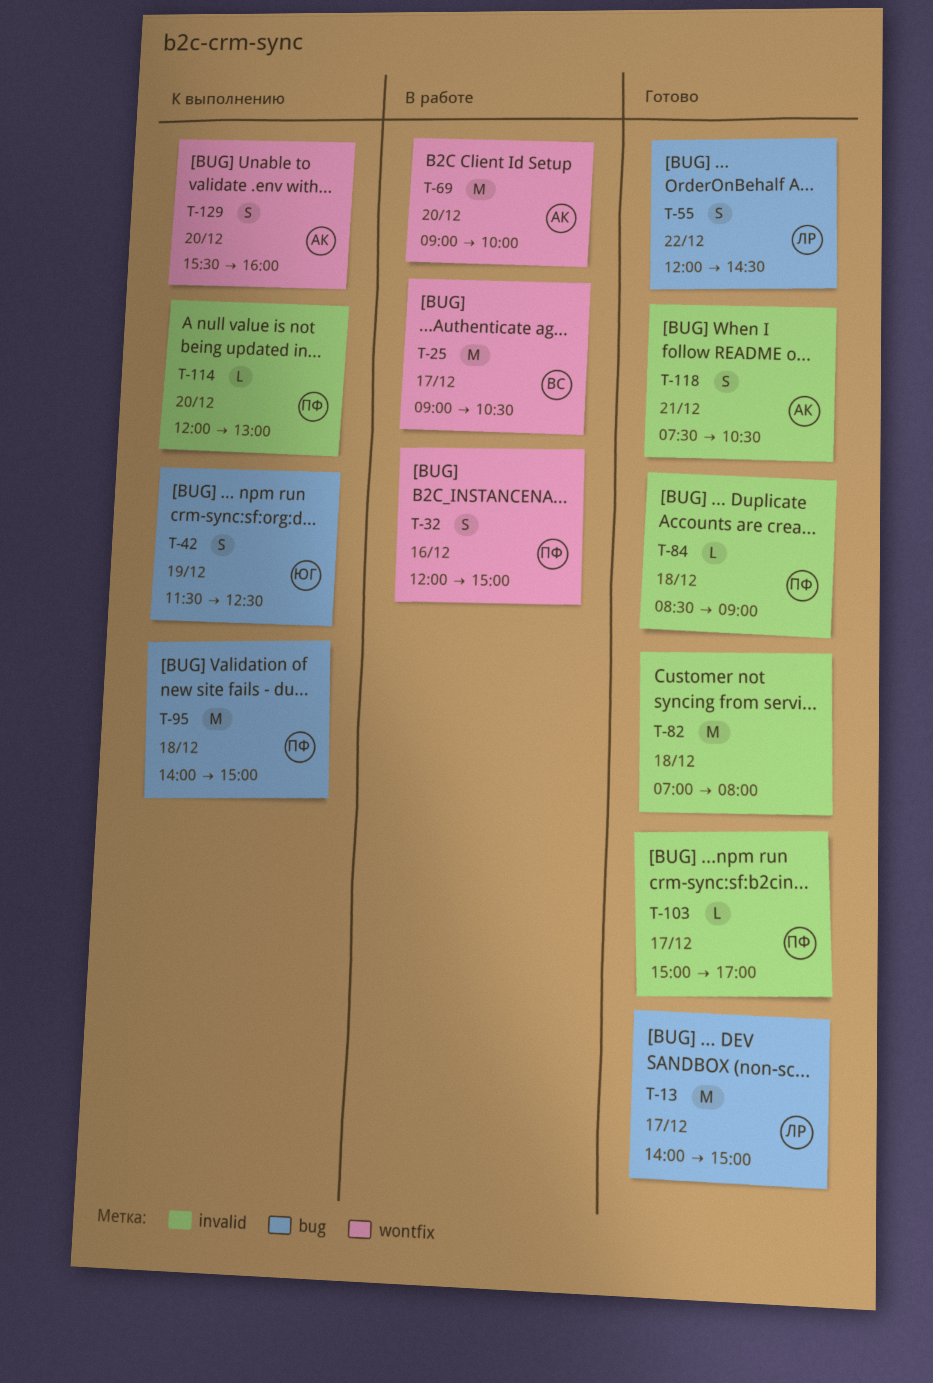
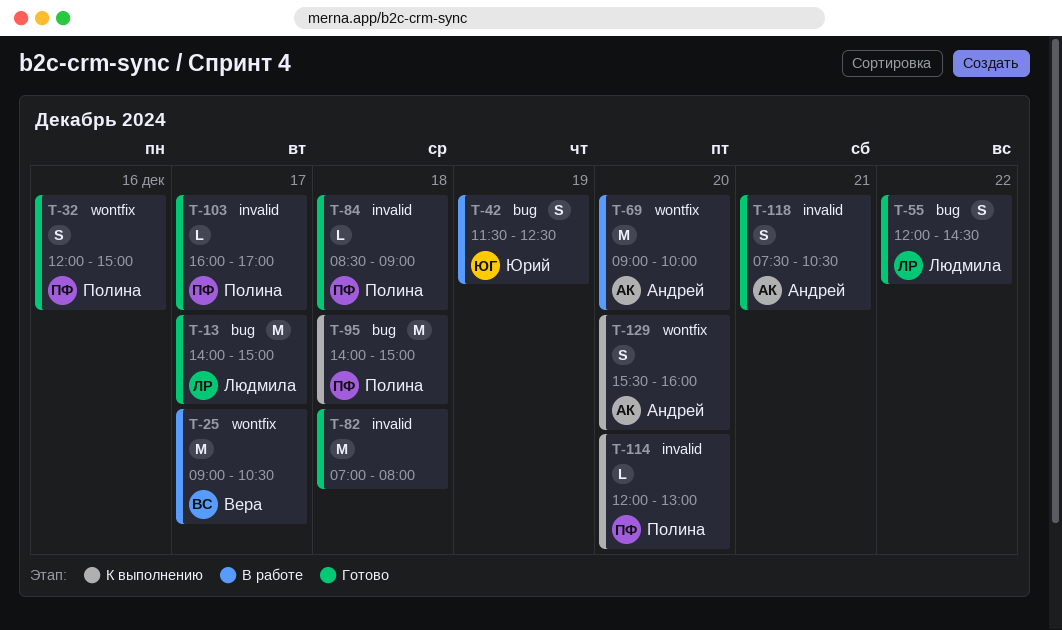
T-32, status: В работе -> Готово
T-42, status: К выполнению -> В работе
T-103, begins: 15:00 -> 16:00

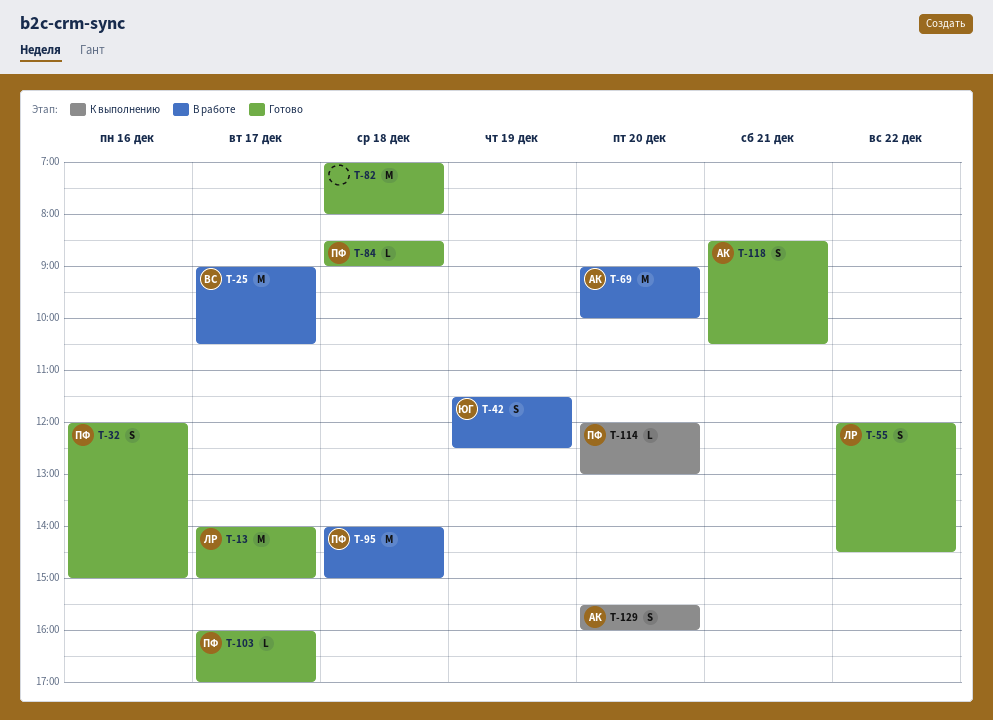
T-95, status: К выполнению -> В работе
T-118, begins: 07:30 -> 08:30

